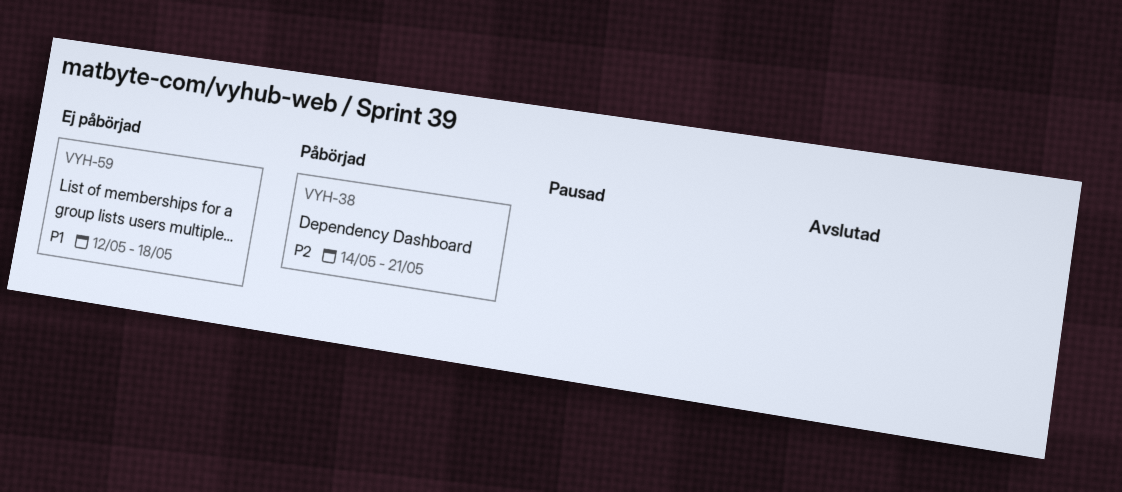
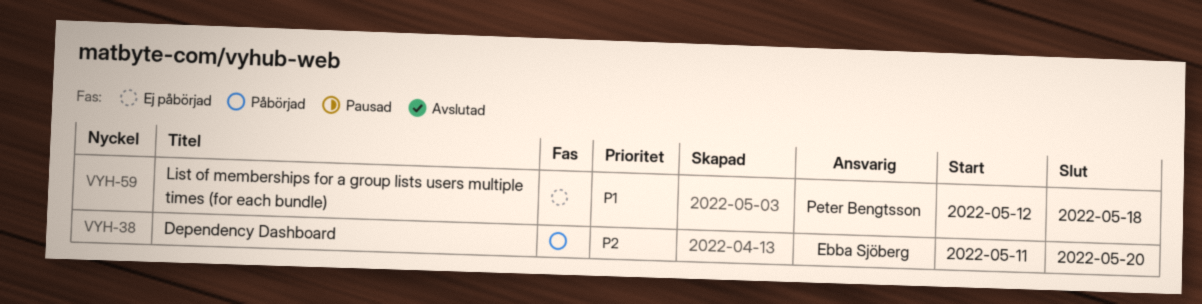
VYH-38, start: May 14 -> May 11
VYH-38, due: May 21 -> May 20

